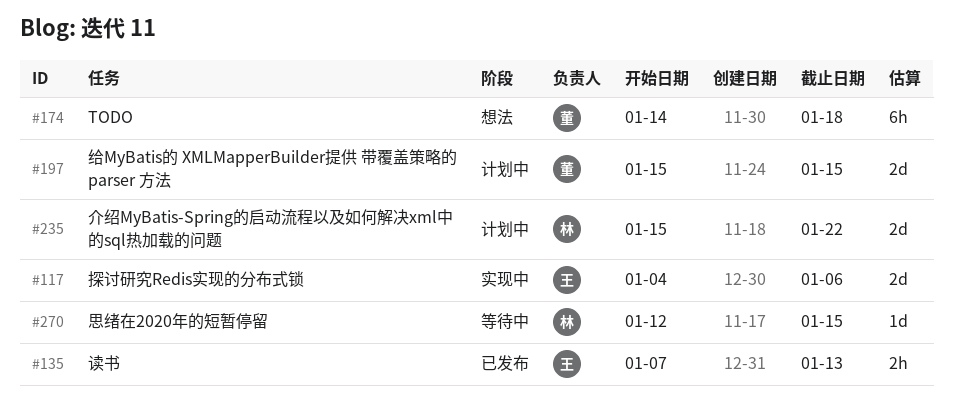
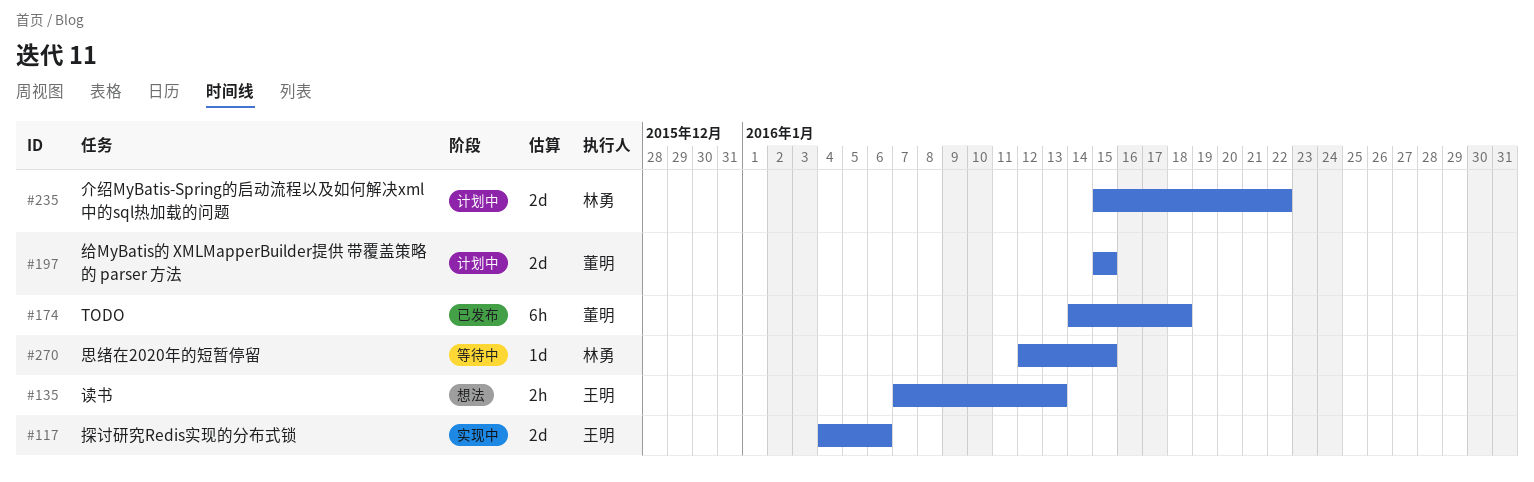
#135, status: 已发布 -> 想法
#174, status: 想法 -> 已发布

